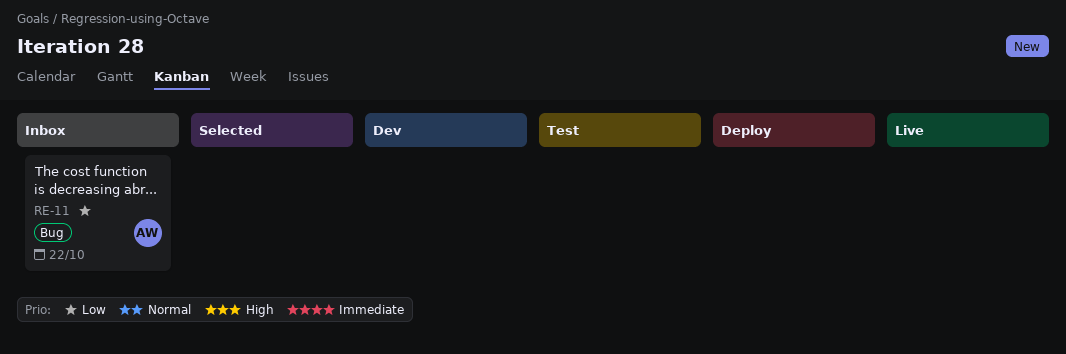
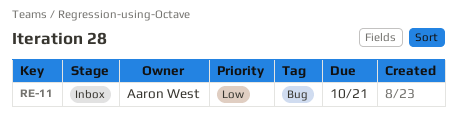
RE-11, due: Oct 22 -> Oct 21

